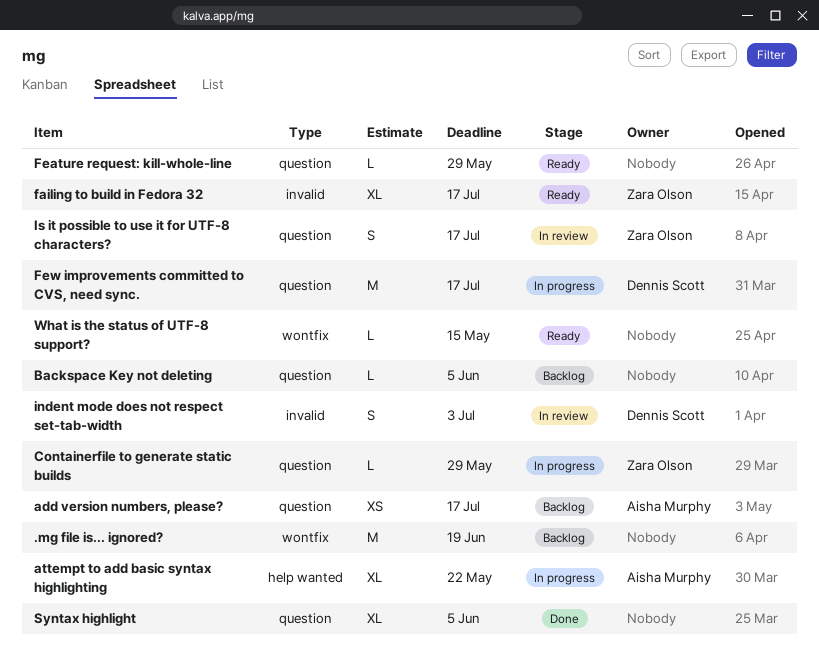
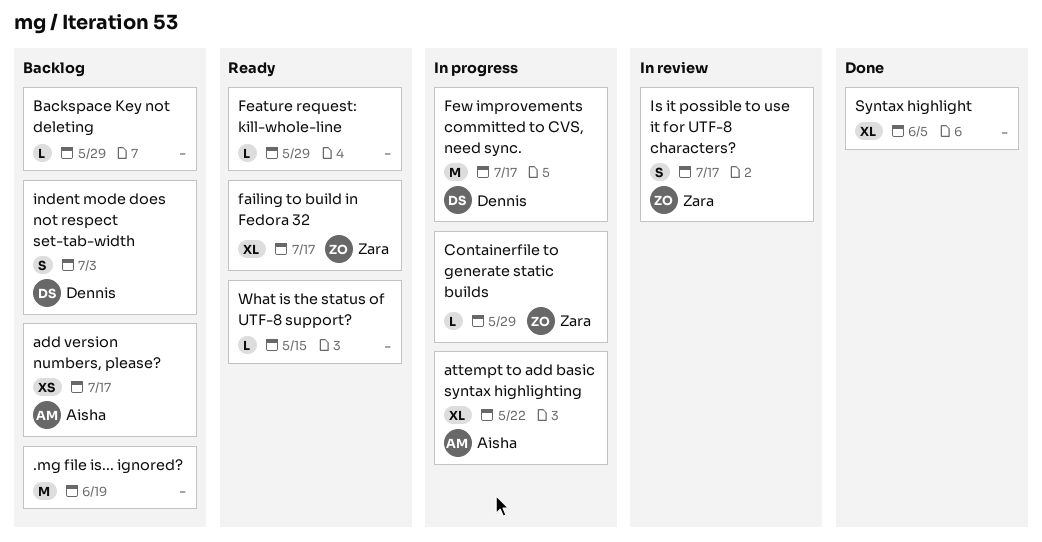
Backspace Key not deleting, due: Jun 5 -> May 29
indent mode does not respect set-tab-width, status: In review -> Backlog

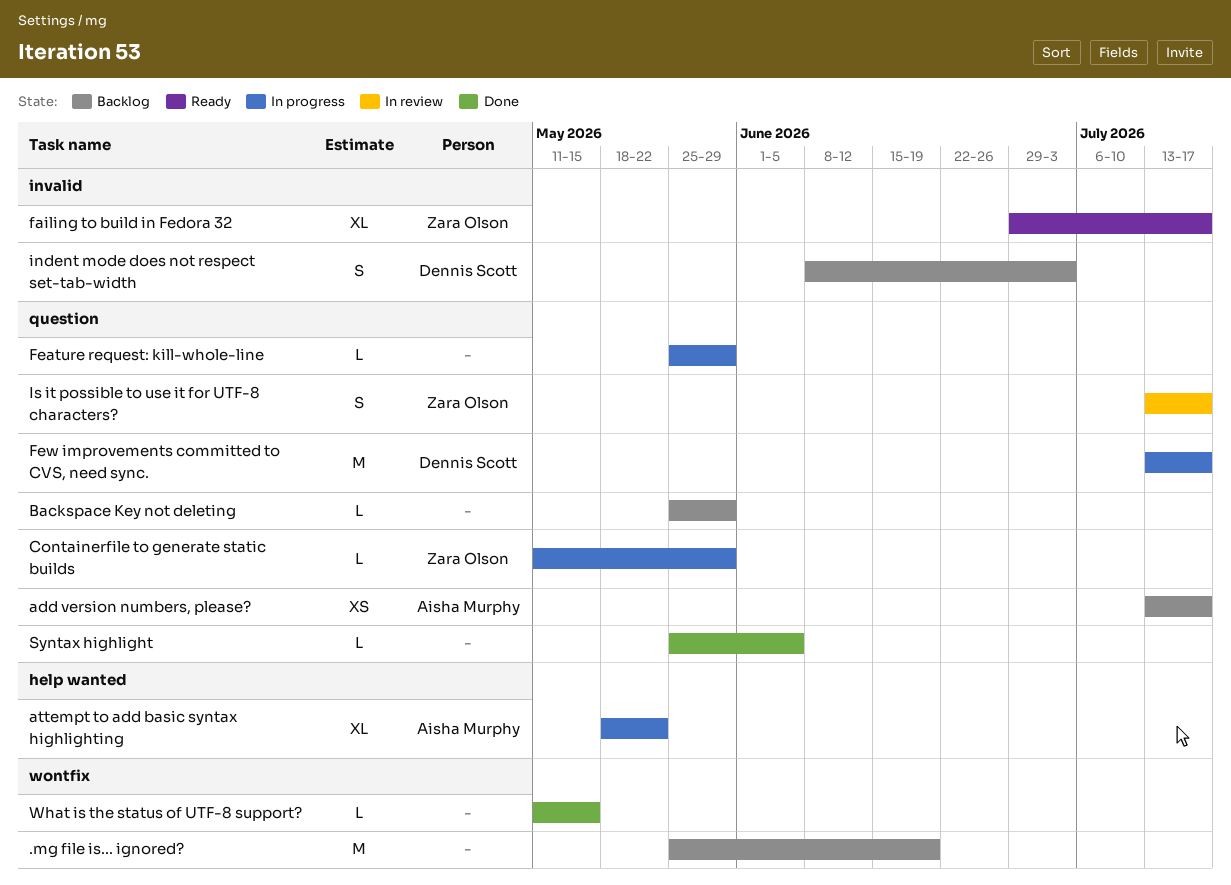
Feature request: kill-whole-line, status: Ready -> In progress
Syntax highlight, estimate: XL -> L
What is the status of UTF-8 support?, status: Ready -> Done

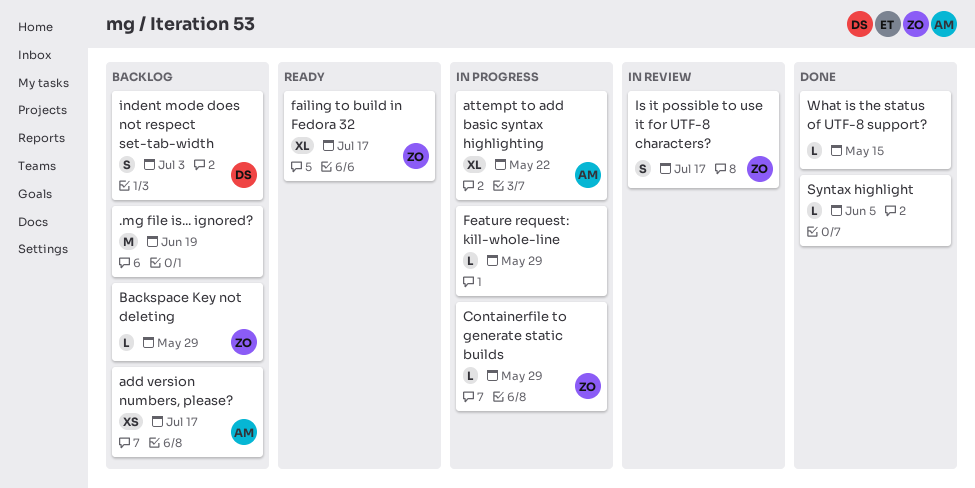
Backspace Key not deleting, owner: none -> Zara Olson
Few improvements committed to CVS, need sync.: present -> none

